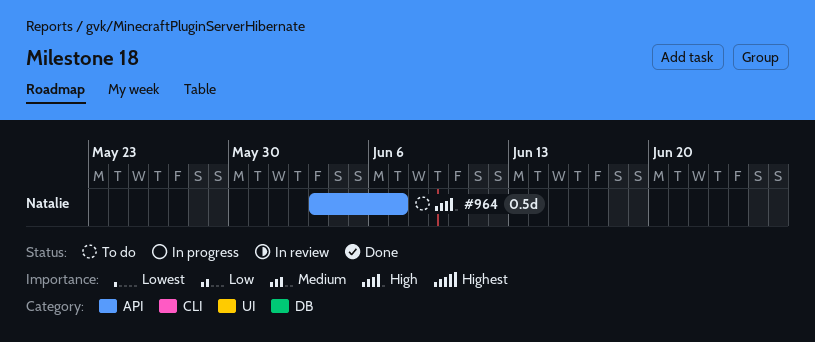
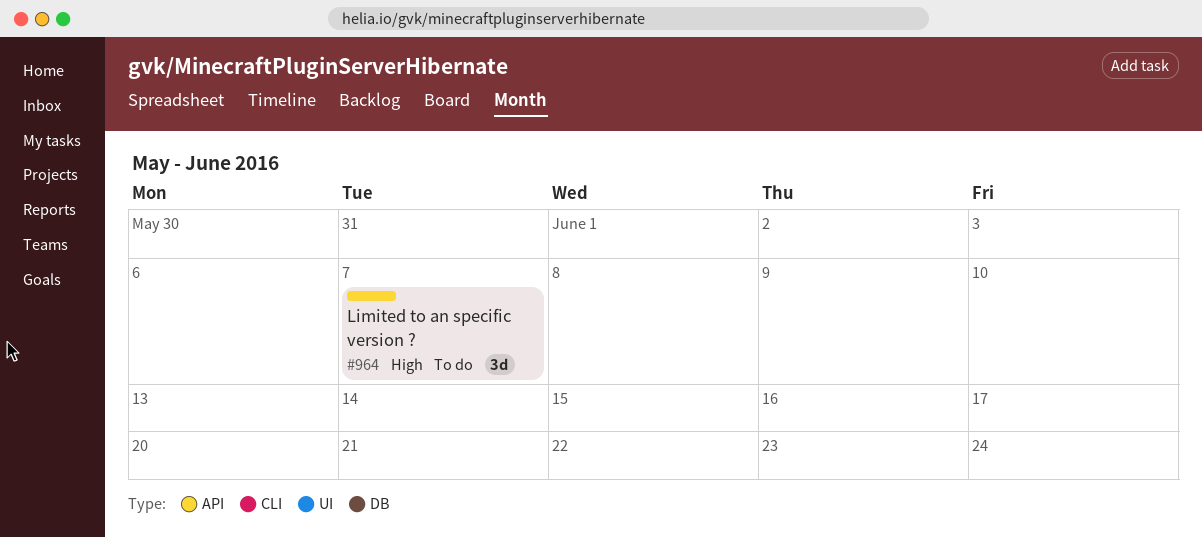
#964, estimate: 0.5d -> 3d

